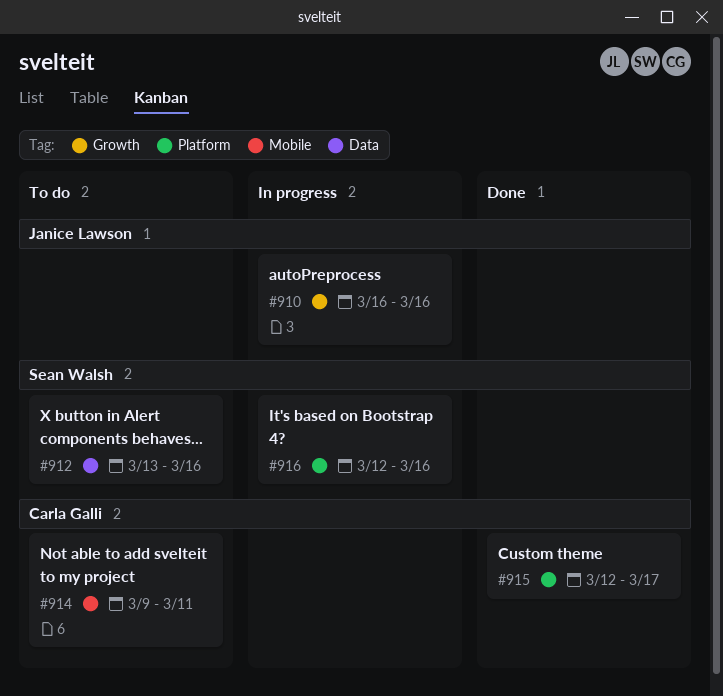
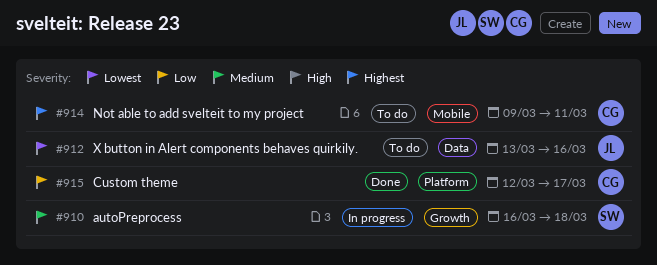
#910, owner: Janice Lawson -> Sean Walsh
#910, due: Mar 16 -> Mar 18
#912, owner: Sean Walsh -> Janice Lawson
#916: present -> none

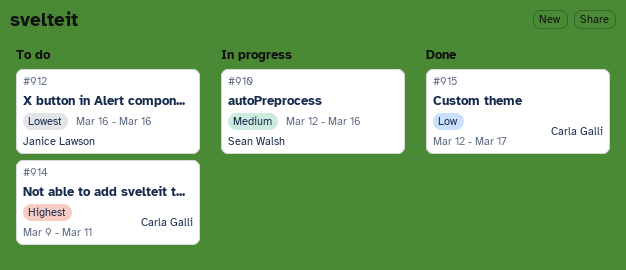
#910, start: Mar 16 -> Mar 12
#910, due: Mar 18 -> Mar 16
#912, start: Mar 13 -> Mar 16

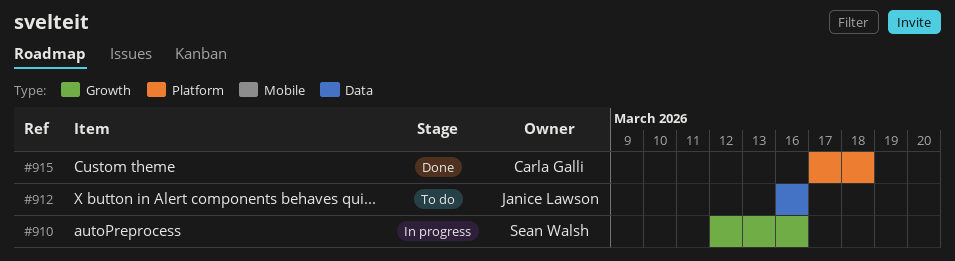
#914: present -> none
#915, start: Mar 12 -> Mar 17
#915, due: Mar 17 -> Mar 18

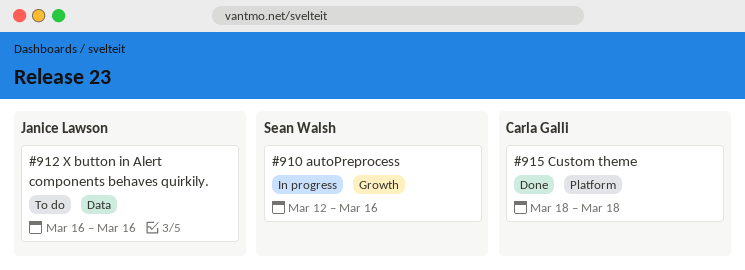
#915, start: Mar 17 -> Mar 18

